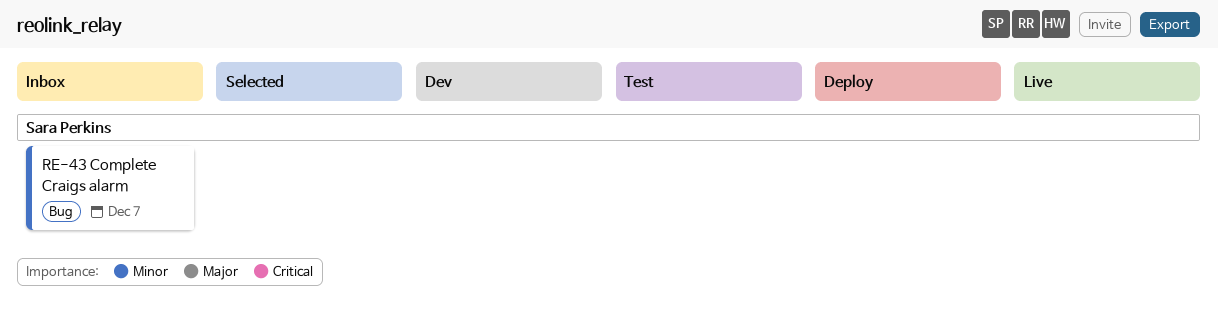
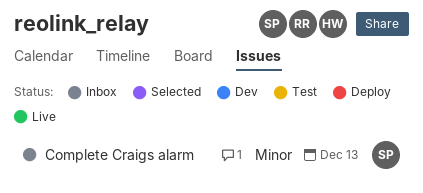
Complete Craigs alarm, due: Dec 7 -> Dec 13

